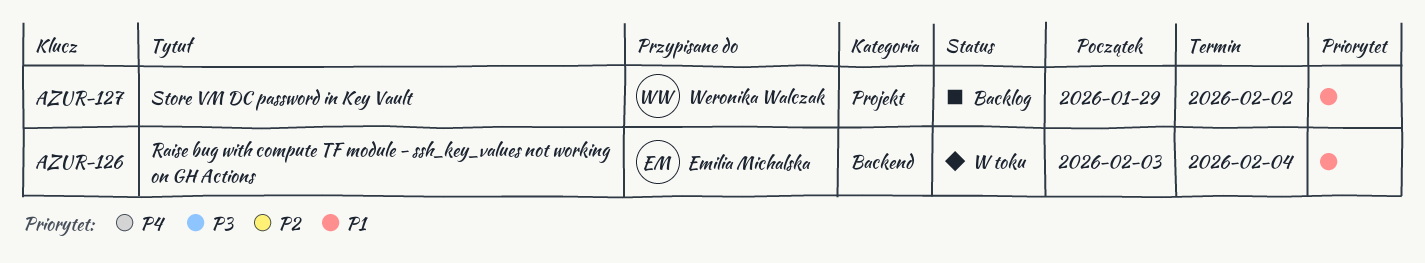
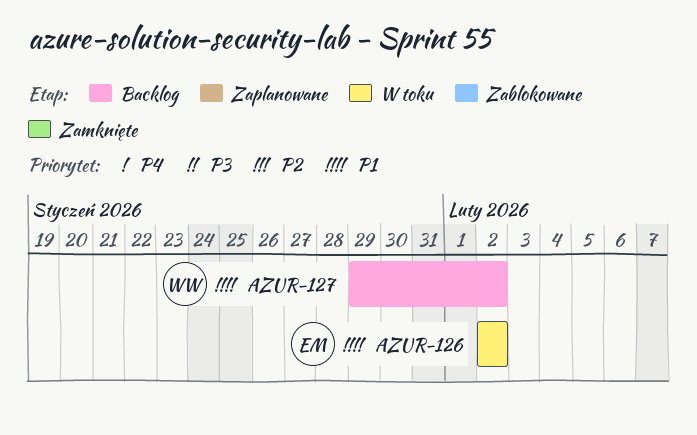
AZUR-126, start: Feb 3 -> Feb 2
AZUR-126, due: Feb 4 -> Feb 2

